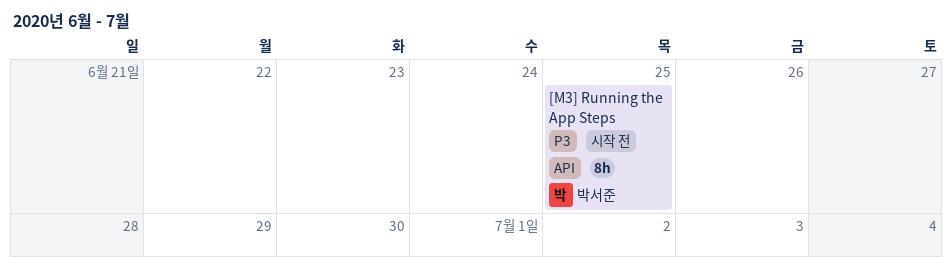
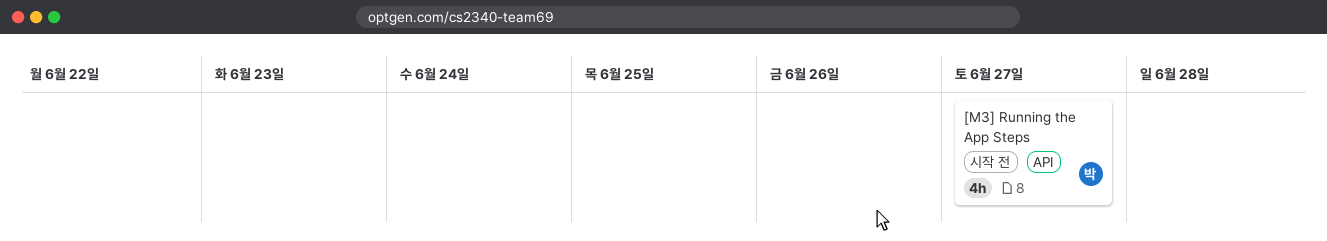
[M3] Running the App Steps, estimate: 8h -> 4h
[M3] Running the App Steps, due: Jun 25 -> Jun 27

